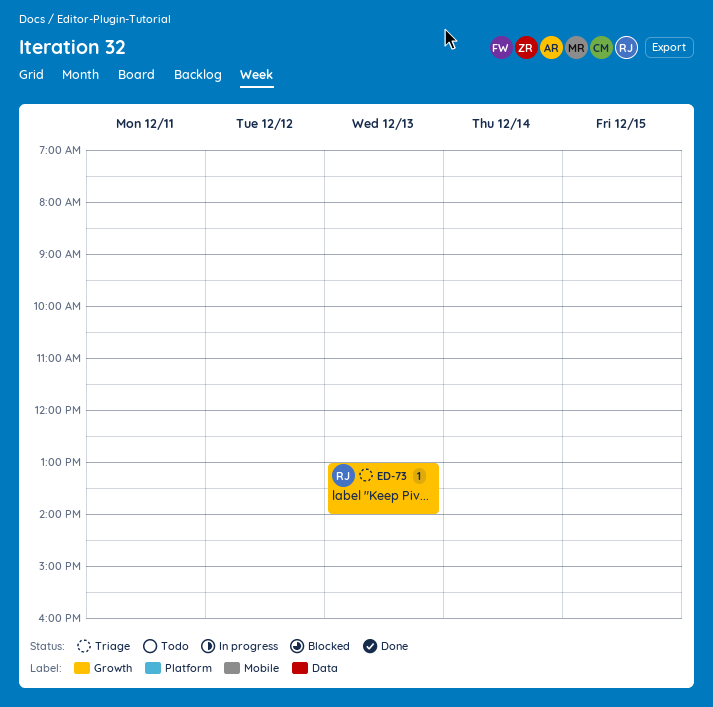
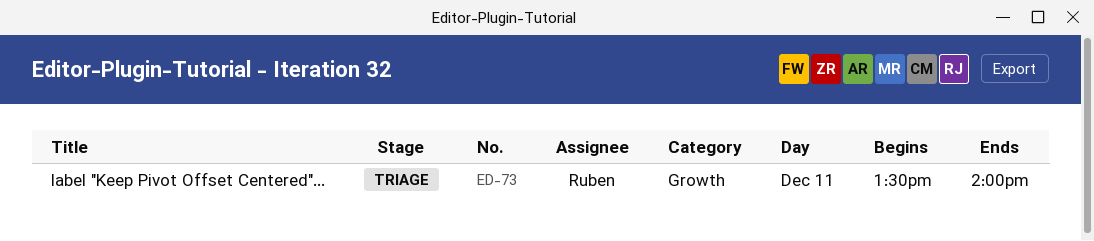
ED-73, day: Dec 13 -> Dec 11
ED-73, begins: 13:00 -> 13:30

